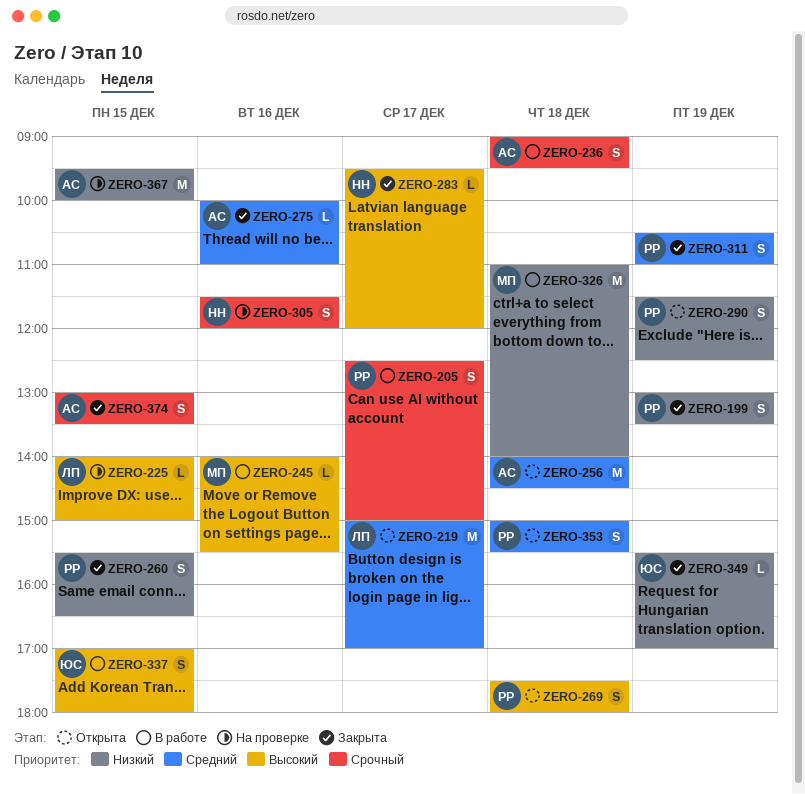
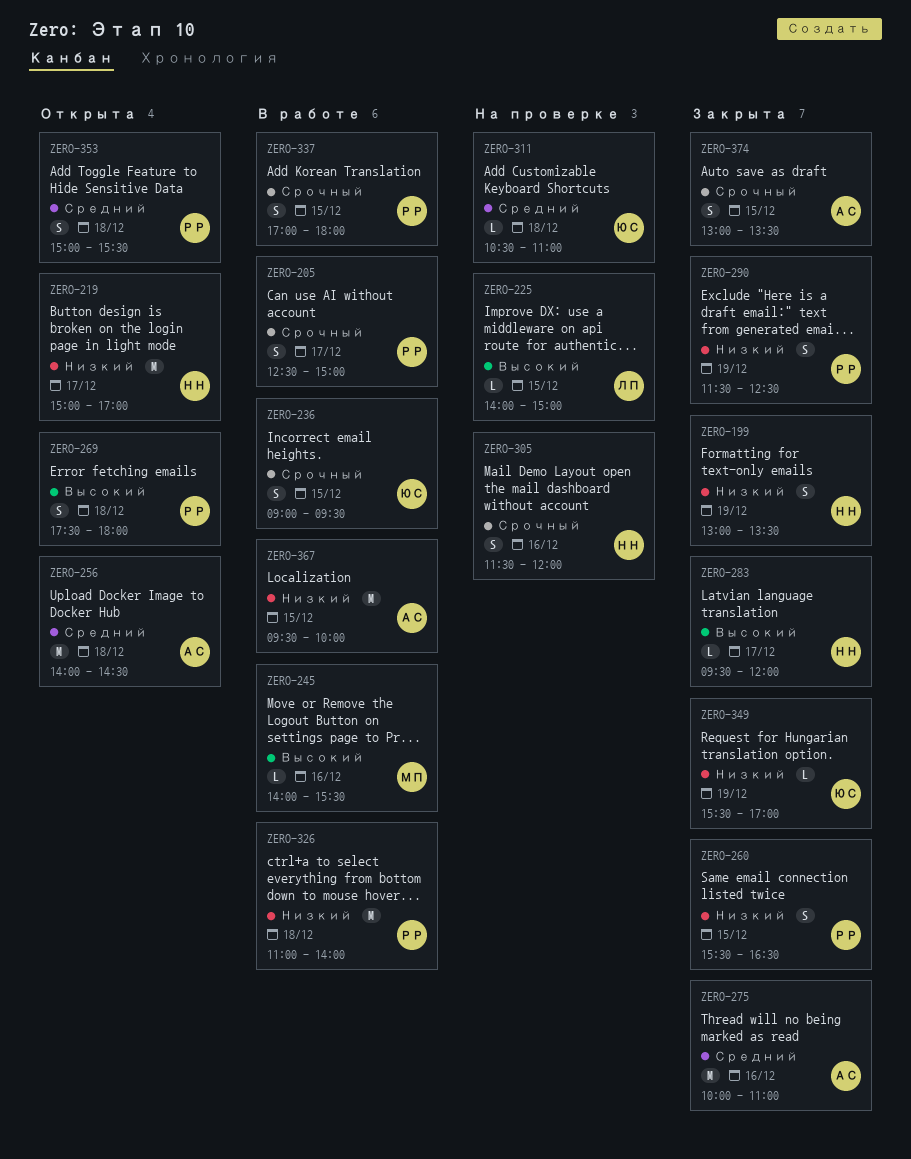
ZERO-199, owner: РР -> НН
ZERO-219, owner: ЛП -> НН
ZERO-219, priority: Средний -> Низкий
ZERO-236, owner: АС -> ЮС
ZERO-236, day: Dec 18 -> Dec 15
ZERO-275, estimate: L -> M
ZERO-290, status: Открыта -> Закрыта
ZERO-311, status: Закрыта -> На проверке
ZERO-311, owner: РР -> ЮС
ZERO-311, estimate: S -> L
ZERO-311, day: Dec 19 -> Dec 18
ZERO-326, owner: МП -> РР
ZERO-337, owner: ЮС -> РР
ZERO-337, priority: Высокий -> Срочный
ZERO-367, status: На проверке -> В работе

